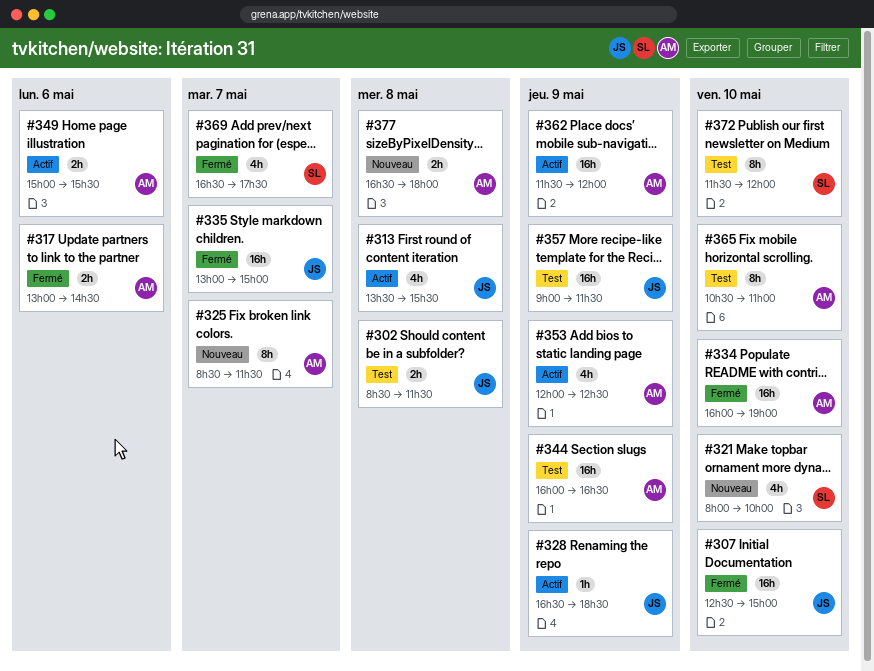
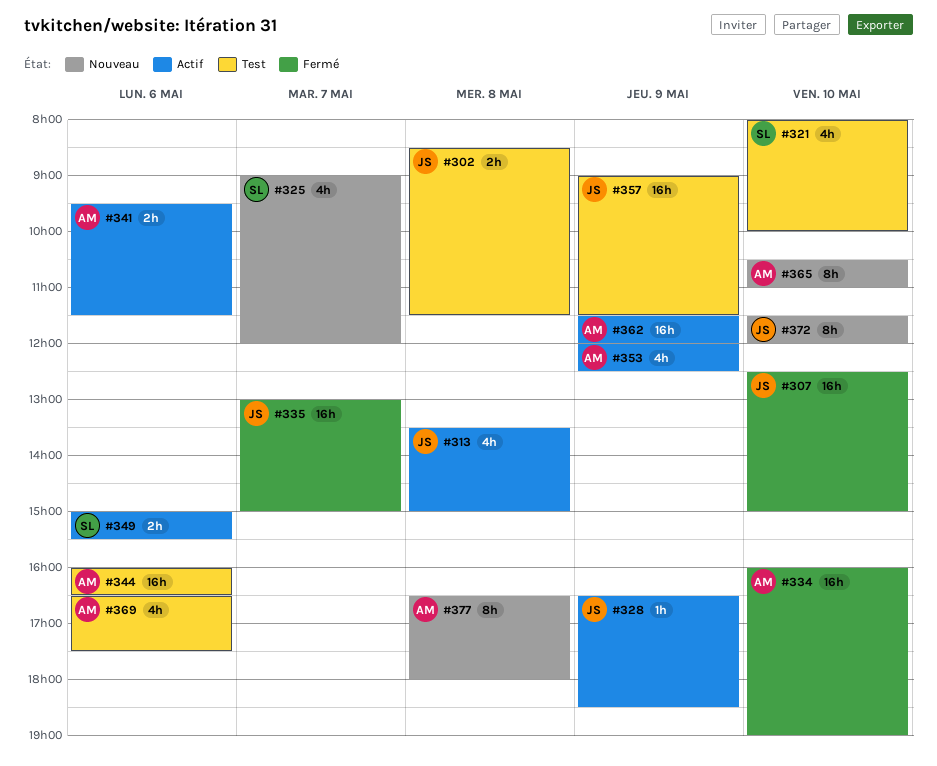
#313, ends: 15:30 -> 15:00
#317: present -> none
#321, status: Nouveau -> Test
#325, owner: AM -> SL
#325, estimate: 8h -> 4h
#325, begins: 08:30 -> 09:00
#325, ends: 11:30 -> 12:00
#341: none -> present
#344, day: May 9 -> May 6
#349, owner: AM -> SL
#365, status: Test -> Nouveau
#369, status: Fermé -> Test
#369, owner: SL -> AM
#369, day: May 7 -> May 6
#372, status: Test -> Nouveau
#372, owner: SL -> JS
#377, estimate: 2h -> 8h

